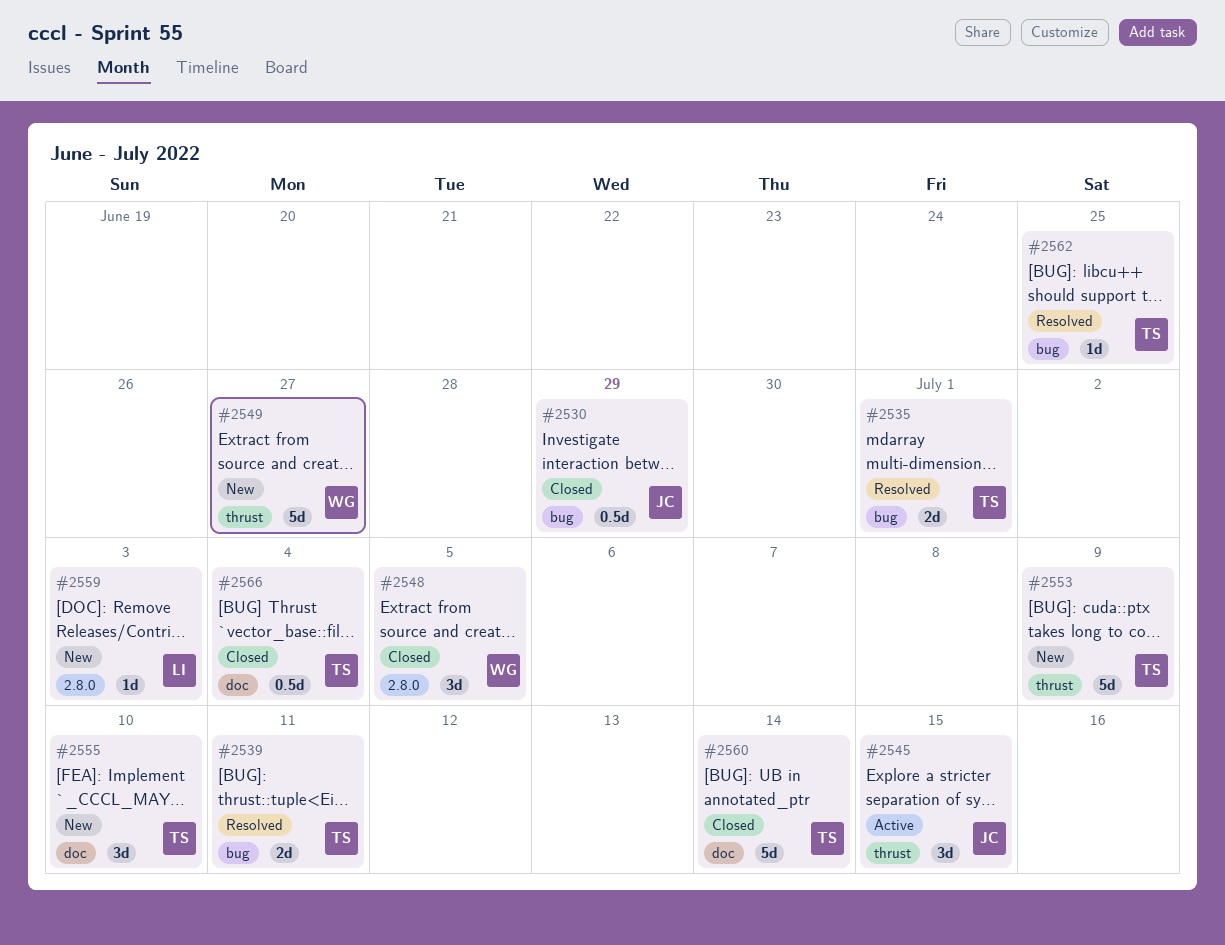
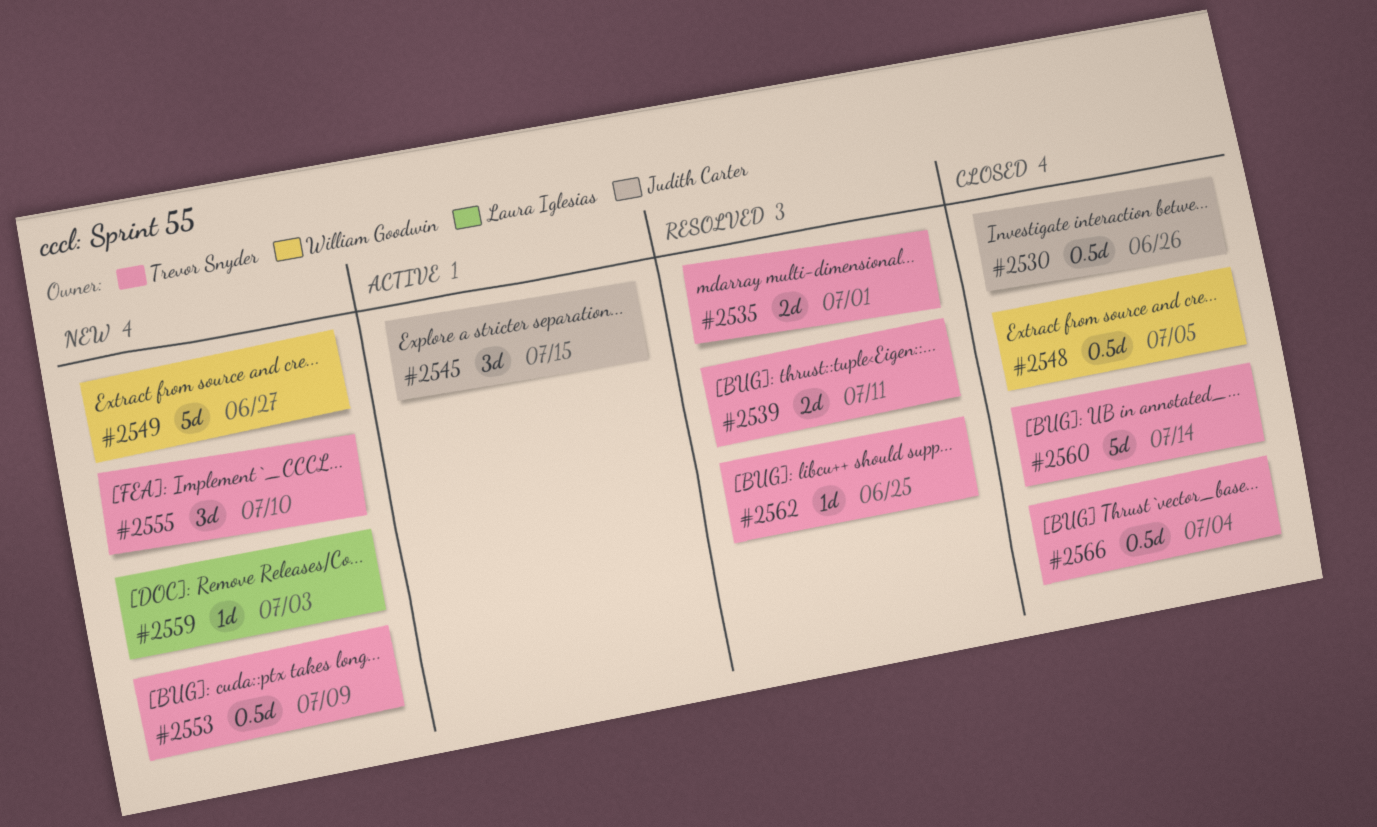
#2530, due: Jun 29 -> Jun 26
#2548, estimate: 3d -> 0.5d
#2553, estimate: 5d -> 0.5d

